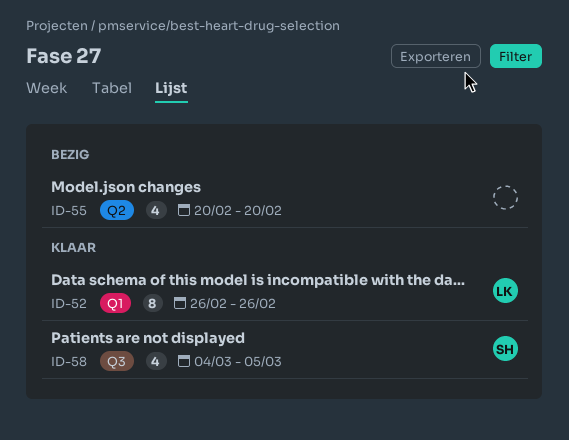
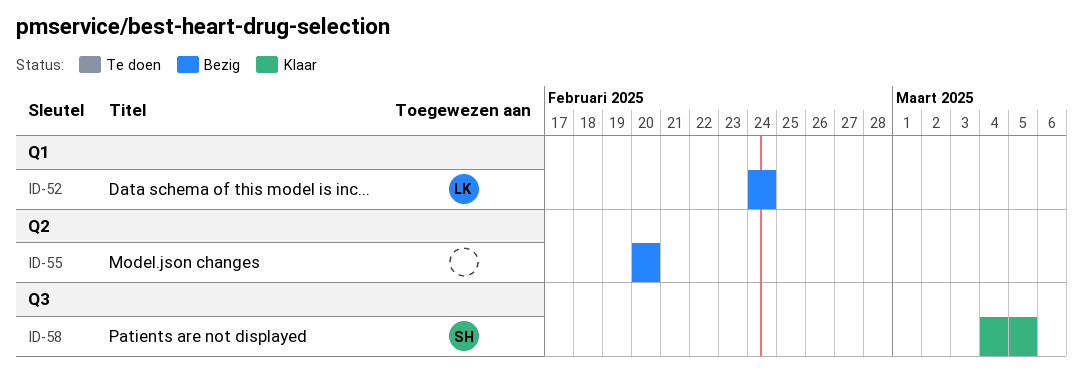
ID-52, status: Klaar -> Bezig
ID-52, start: Feb 26 -> Feb 24
ID-52, due: Feb 26 -> Feb 24

